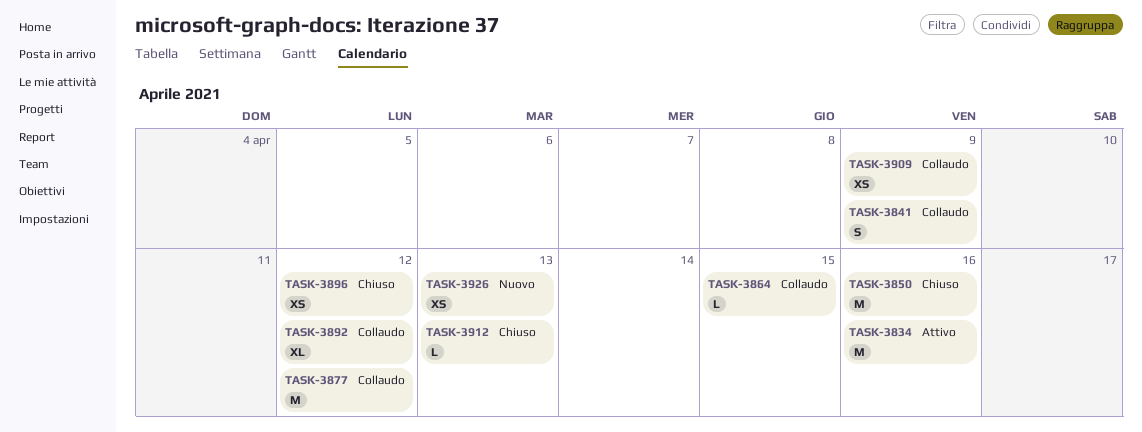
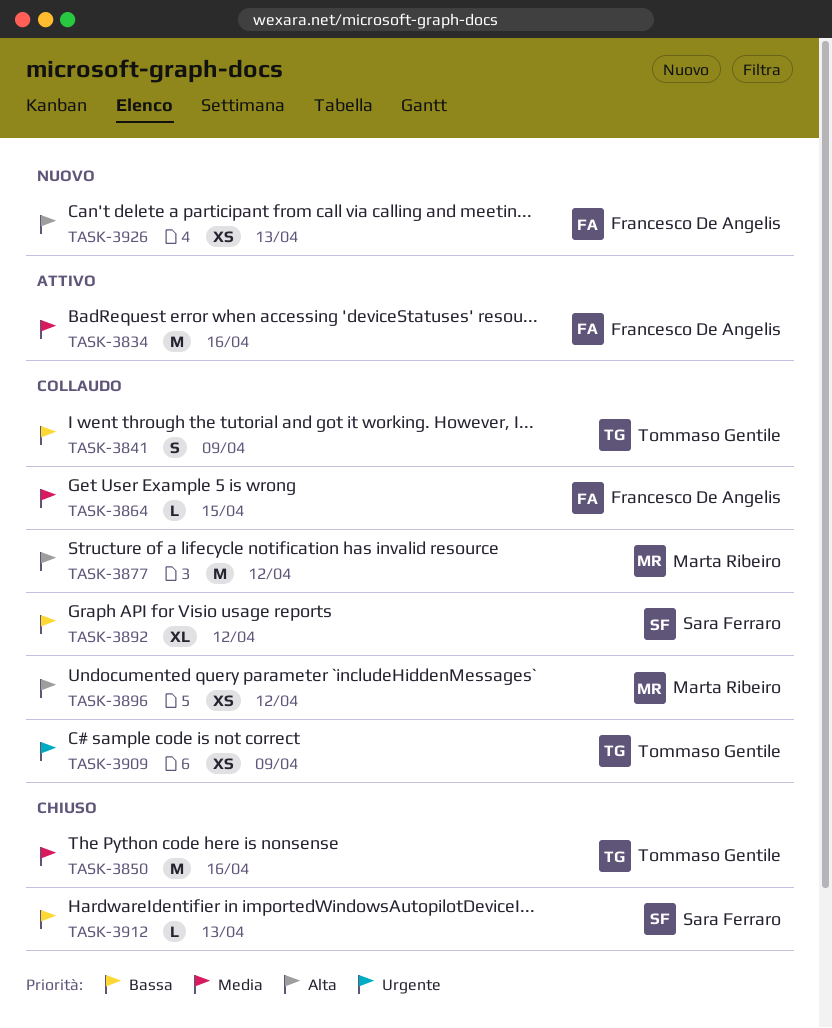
TASK-3896, status: Chiuso -> Collaudo

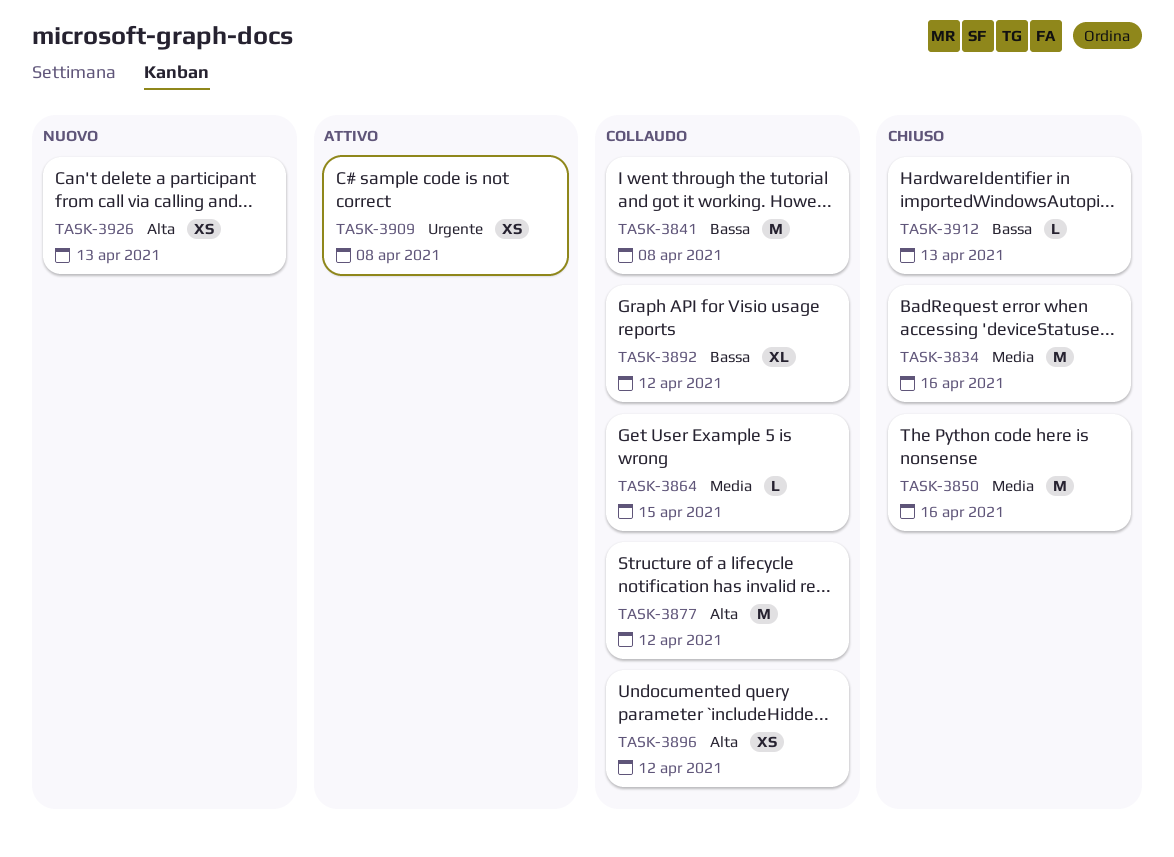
TASK-3834, status: Attivo -> Chiuso
TASK-3841, estimate: S -> M
TASK-3841, due: Apr 9 -> Apr 8
TASK-3909, status: Collaudo -> Attivo
TASK-3909, due: Apr 9 -> Apr 8

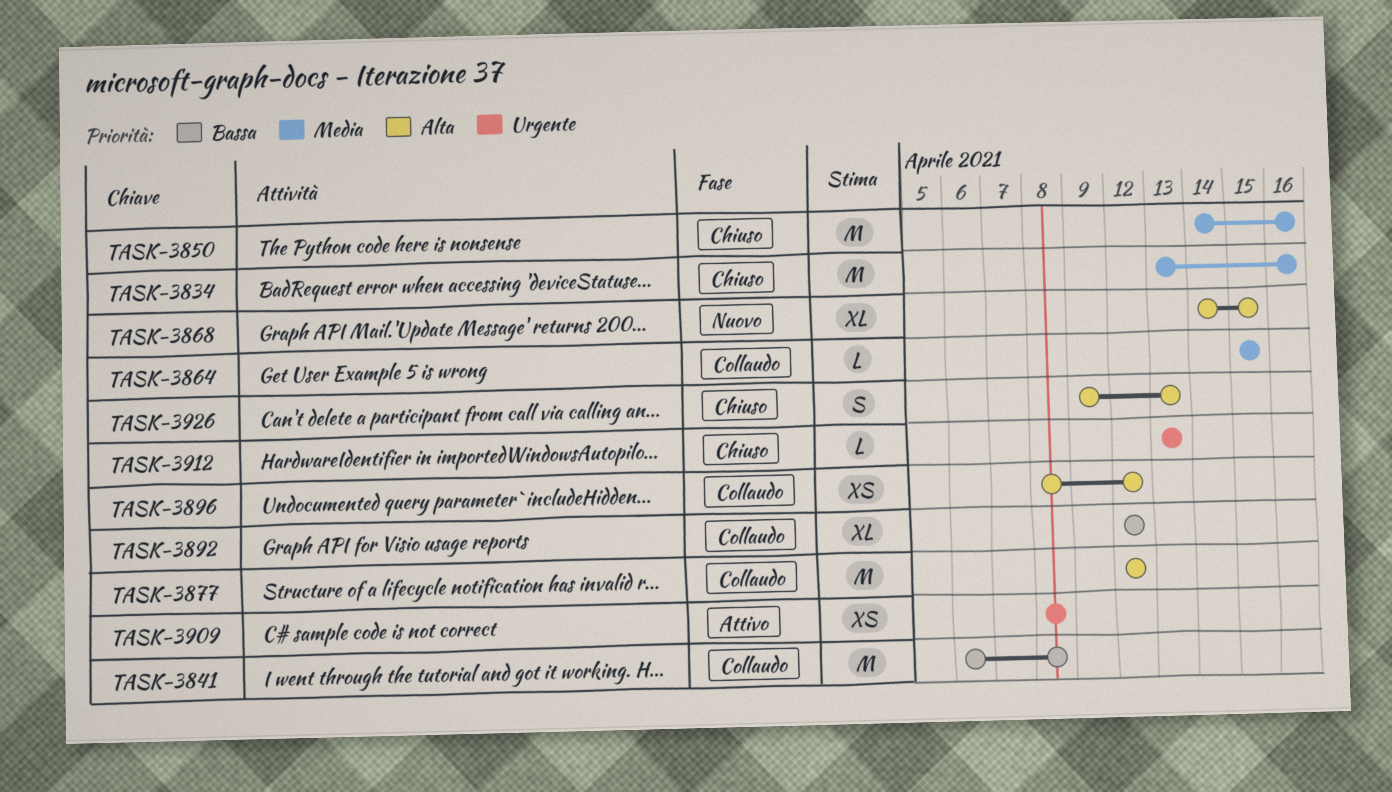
TASK-3868: none -> present
TASK-3912, priority: Bassa -> Urgente
TASK-3926, status: Nuovo -> Chiuso
TASK-3926, estimate: XS -> S

